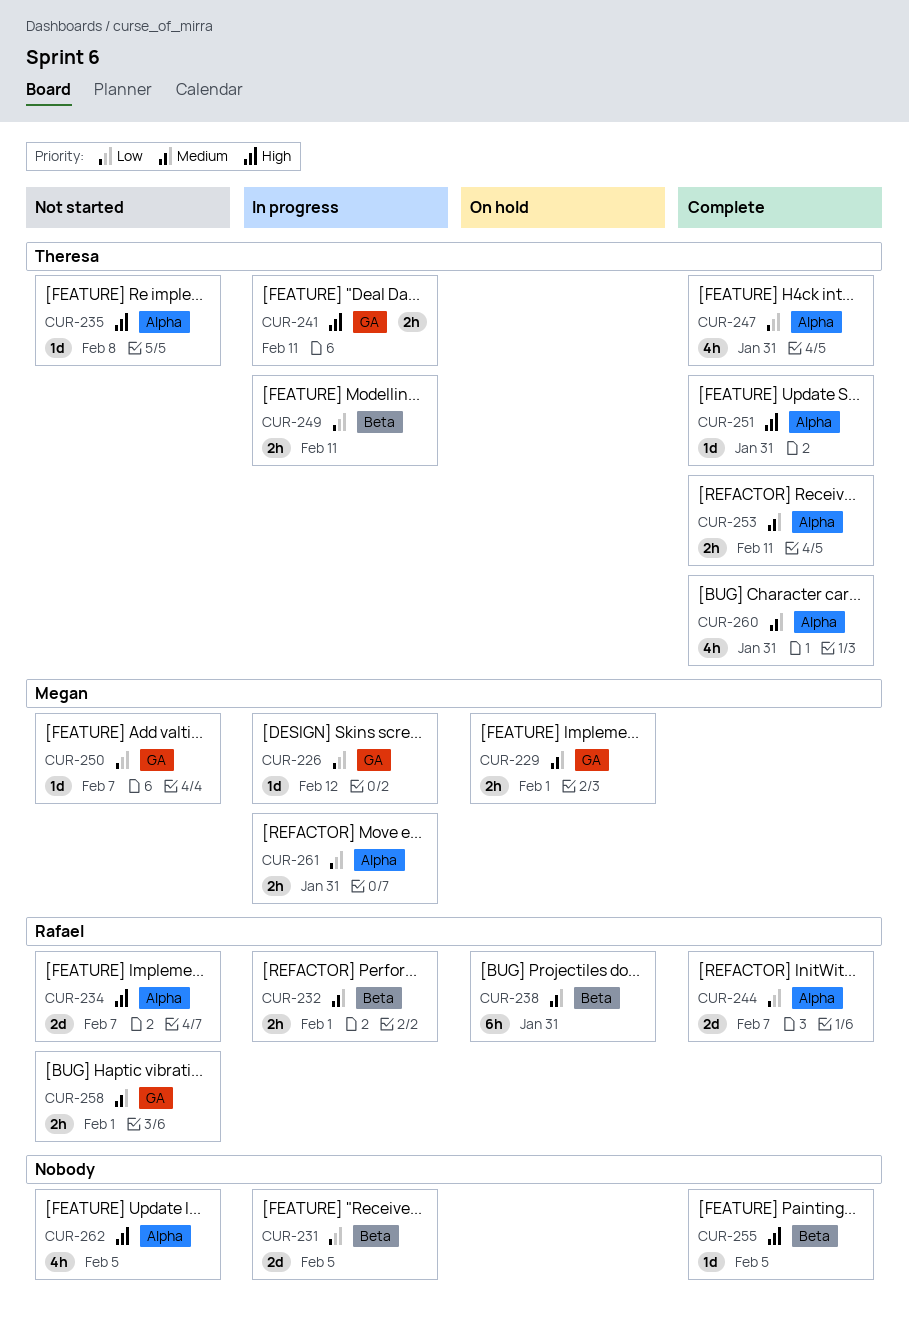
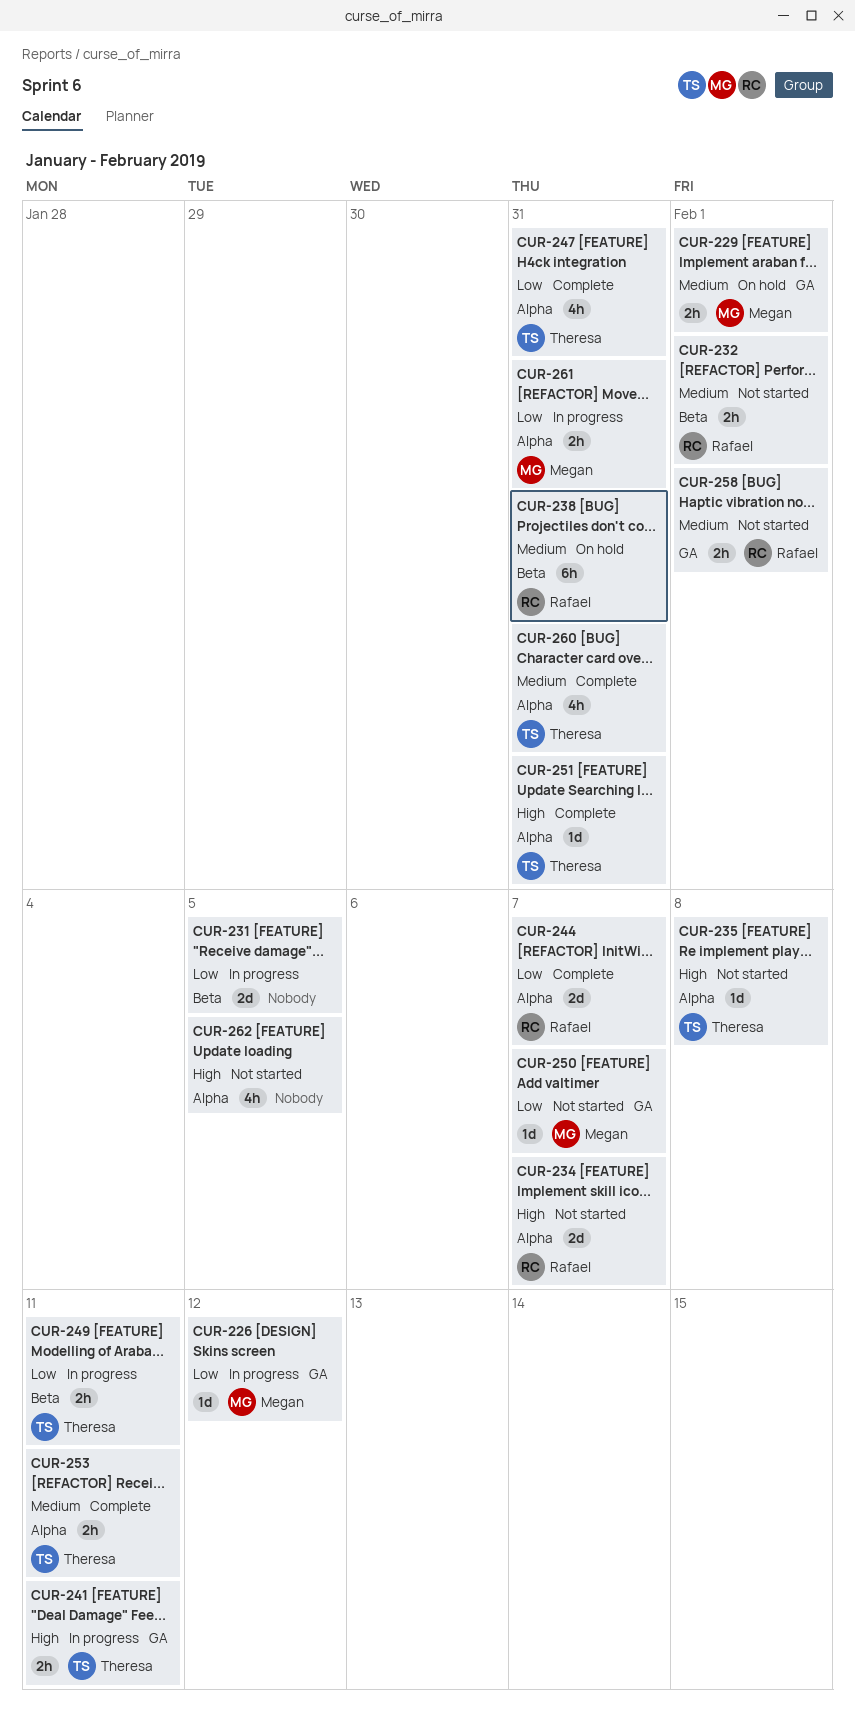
CUR-232, status: In progress -> Not started
CUR-255: present -> none

